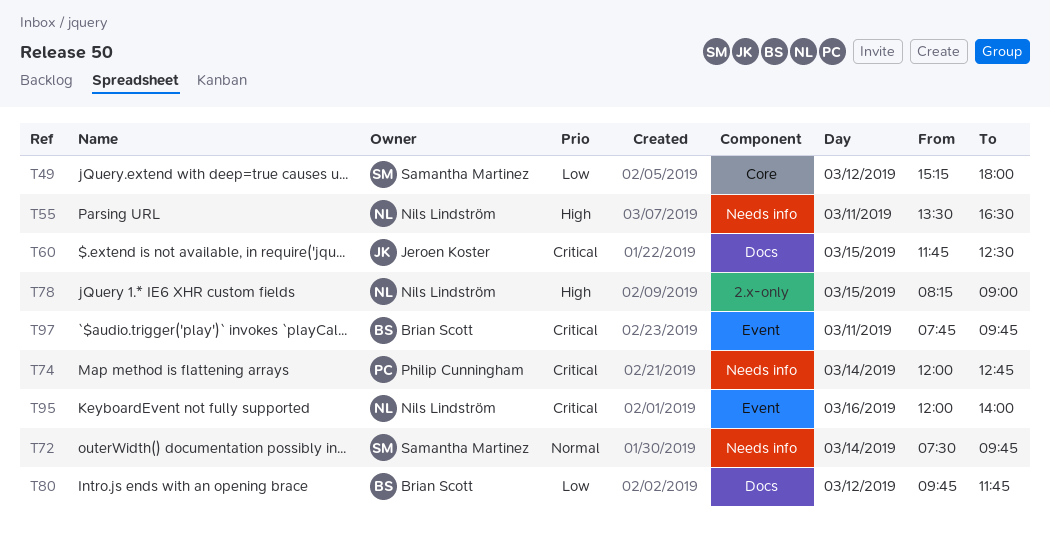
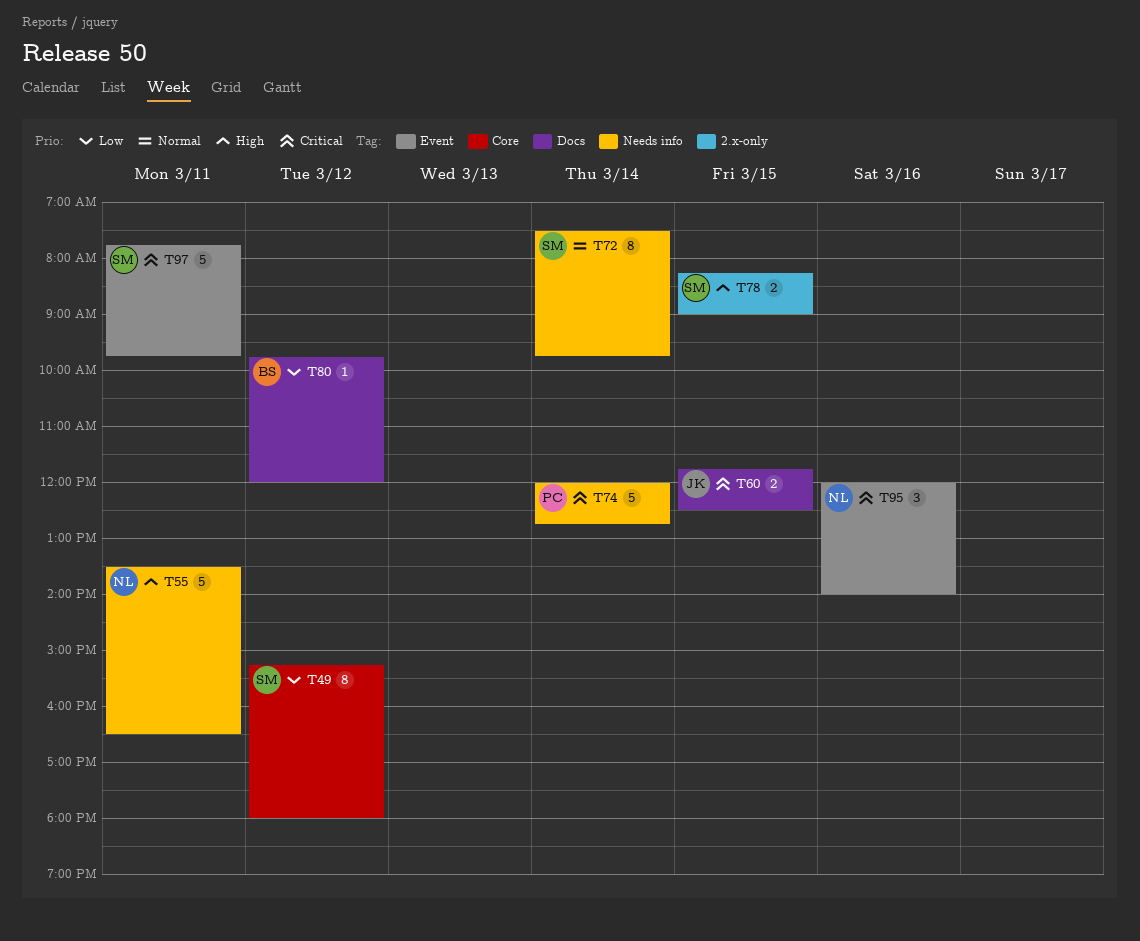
T78, owner: Nils Lindström -> Samantha Martinez
T80, ends: 11:45 -> 12:00
T97, owner: Brian Scott -> Samantha Martinez

